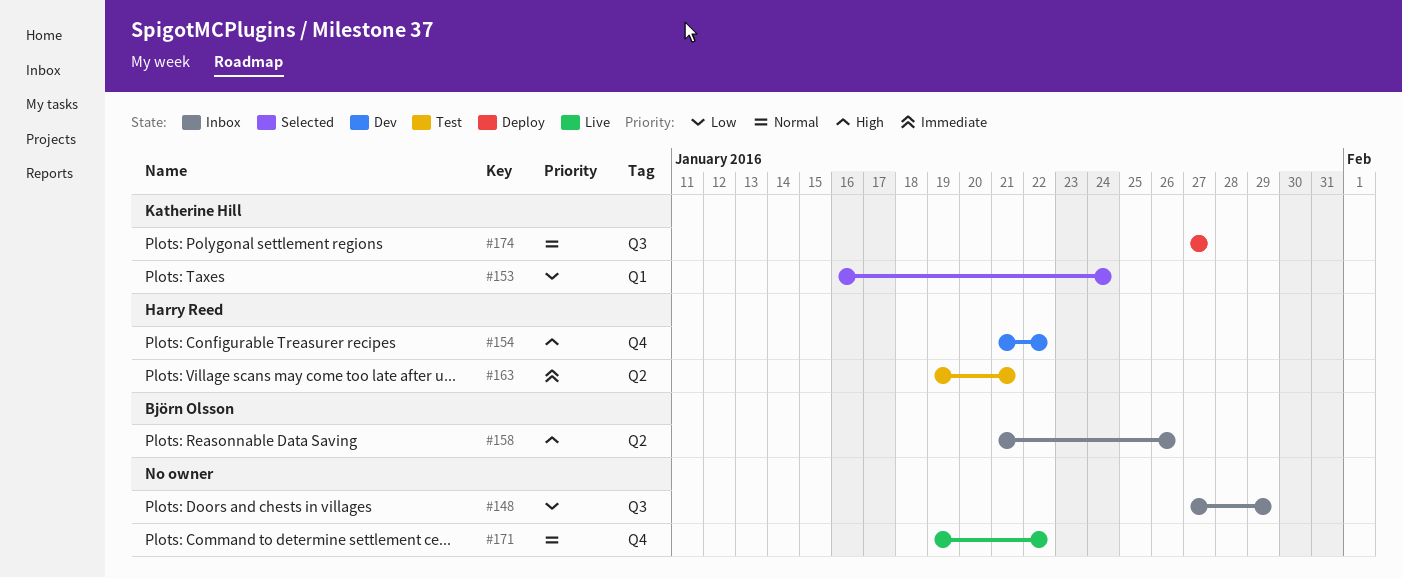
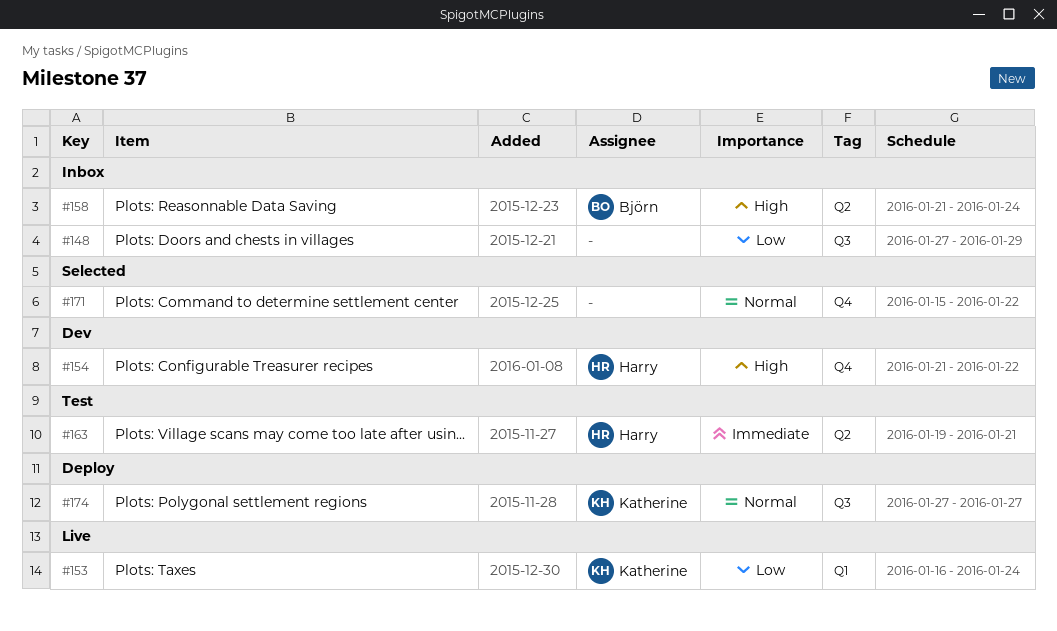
#153, status: Selected -> Live
#158, due: Jan 26 -> Jan 24
#171, status: Live -> Selected
#171, start: Jan 19 -> Jan 15

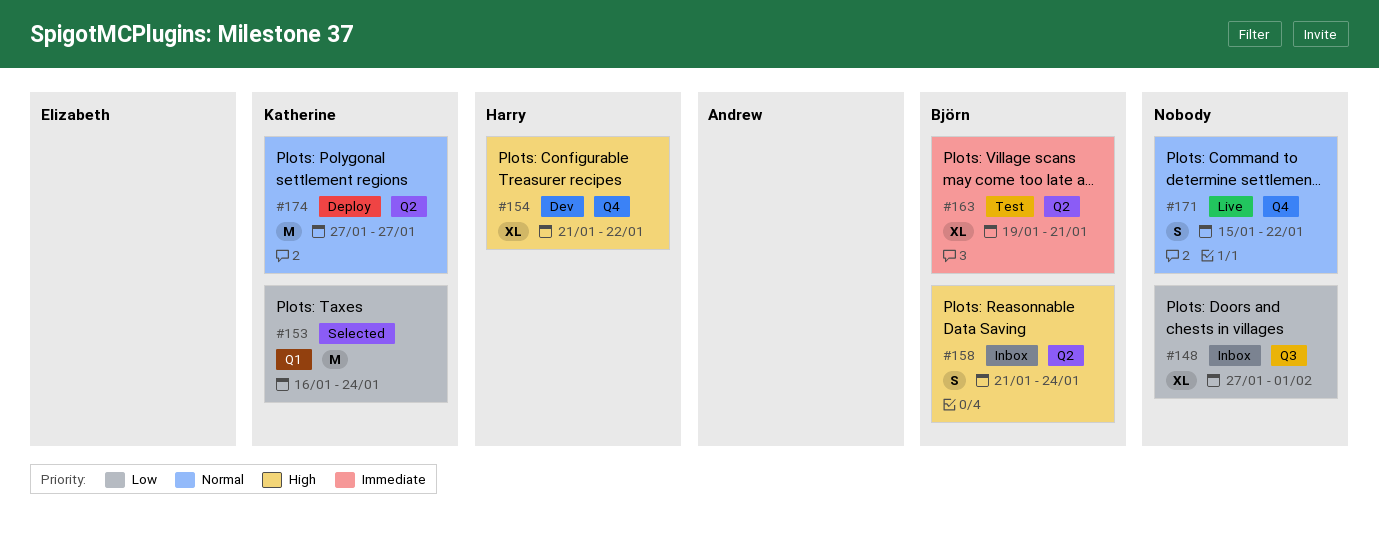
#148, due: Jan 29 -> Feb 1
#153, status: Live -> Selected
#163, owner: Harry -> Björn
#171, status: Selected -> Live
#174, label: Q3 -> Q2

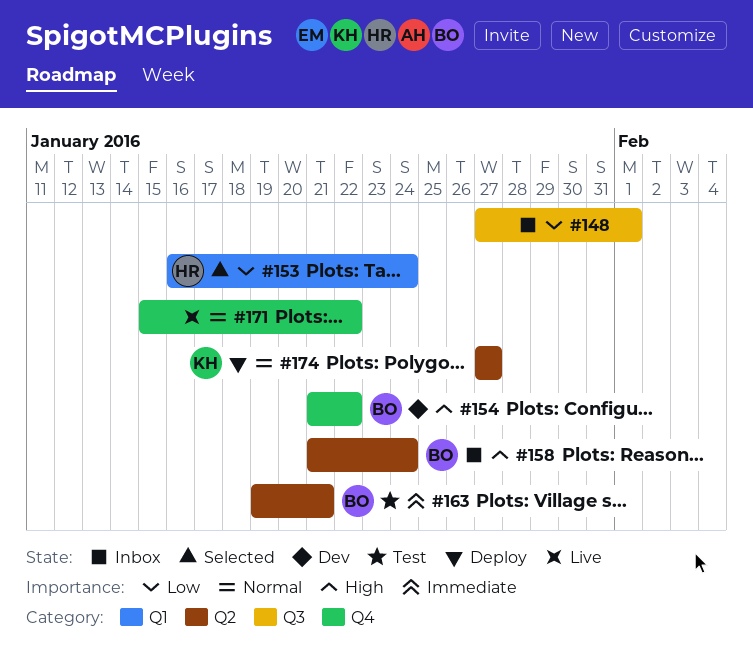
#153, owner: Katherine -> Harry
#154, owner: Harry -> Björn

